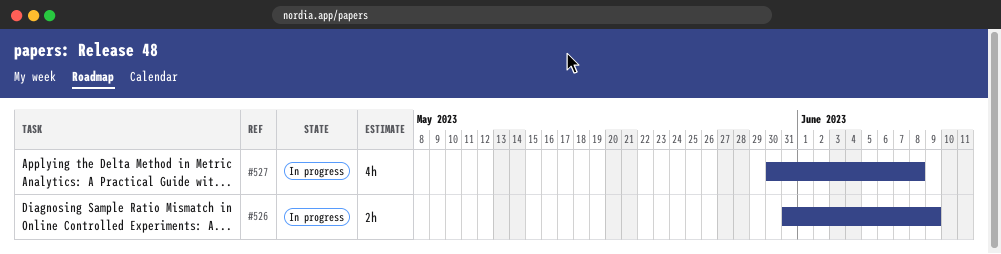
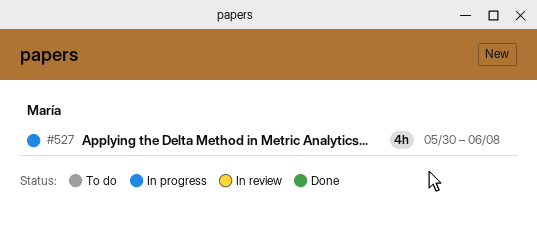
#526: present -> none

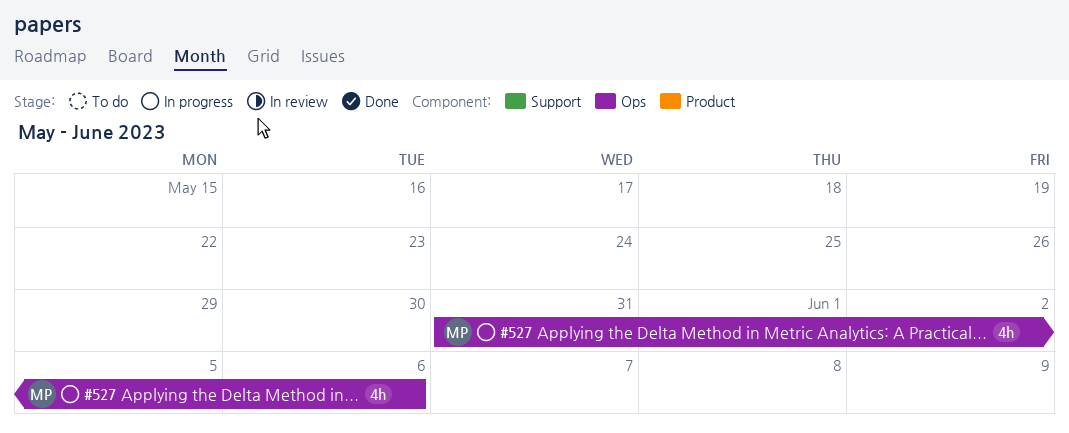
#527, start: May 30 -> May 31
#527, due: Jun 8 -> Jun 6

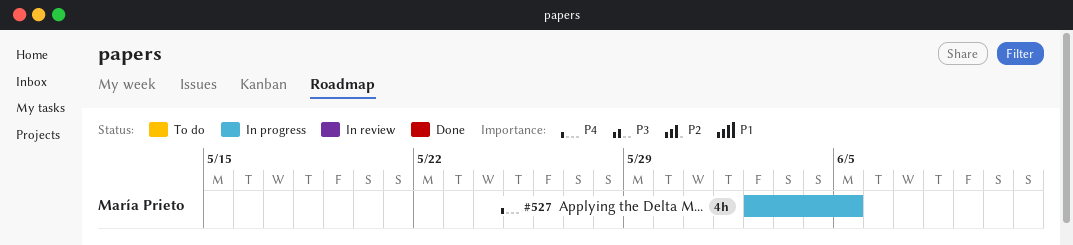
#527, start: May 31 -> Jun 2
#527, due: Jun 6 -> Jun 5

